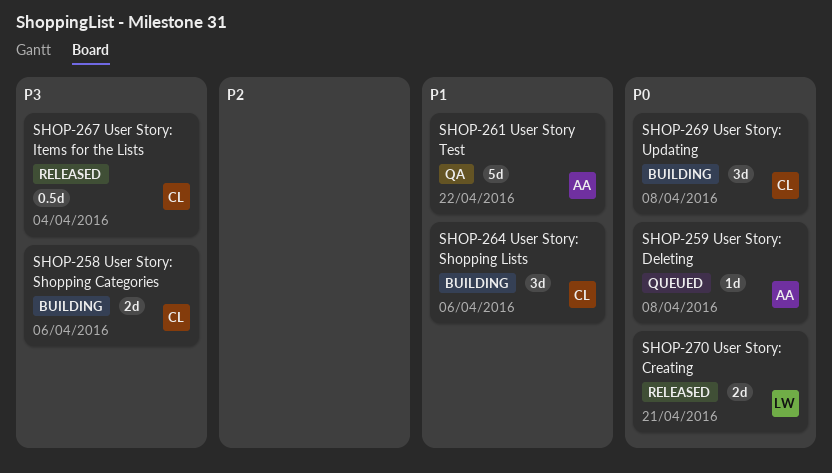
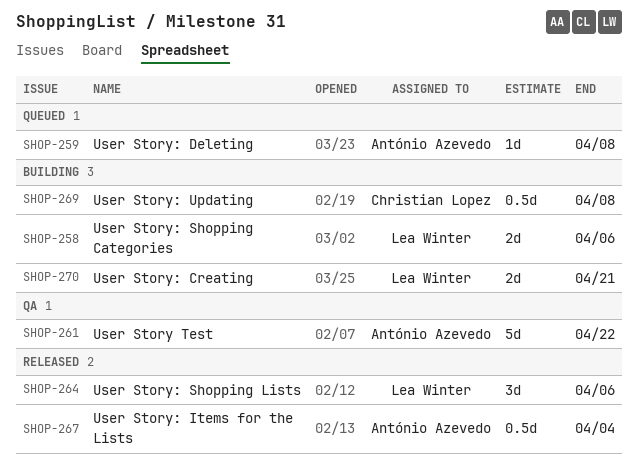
SHOP-258, owner: Christian Lopez -> Lea Winter
SHOP-264, status: Building -> Released
SHOP-264, owner: Christian Lopez -> Lea Winter
SHOP-267, owner: Christian Lopez -> António Azevedo
SHOP-269, estimate: 3d -> 0.5d
SHOP-270, status: Released -> Building

